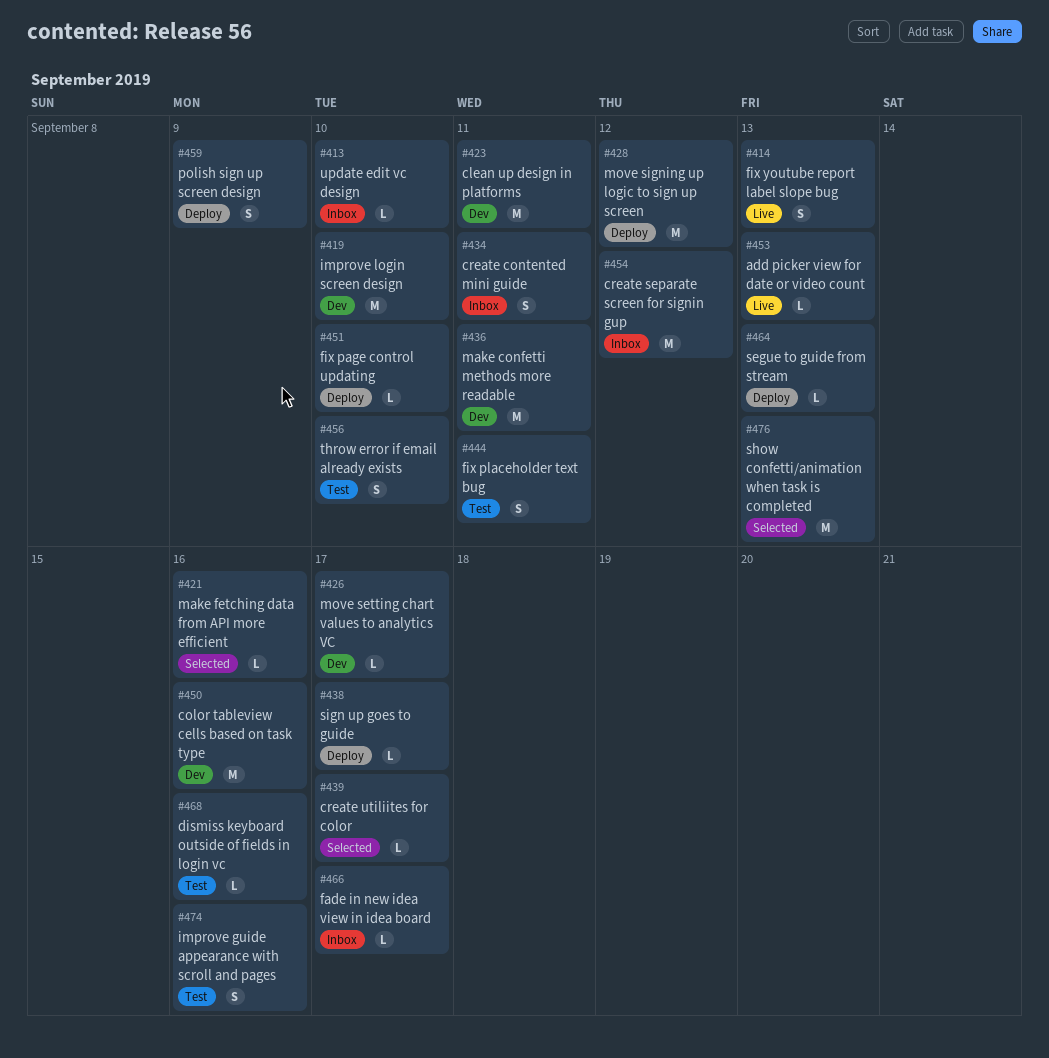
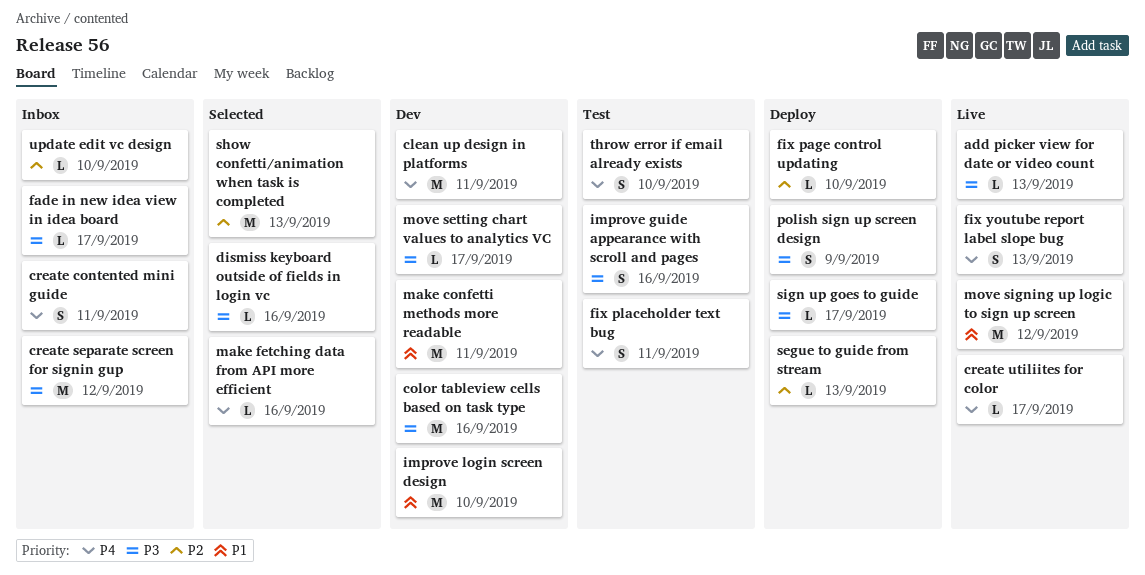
create utiliites for color, status: Selected -> Live
dismiss keyboard outside of fields in login vc, status: Test -> Selected
move signing up logic to sign up screen, status: Deploy -> Live

